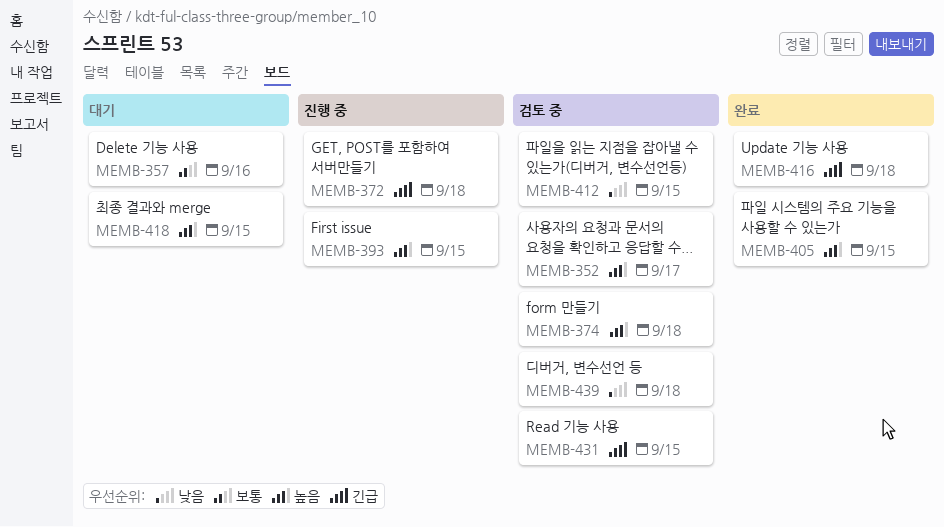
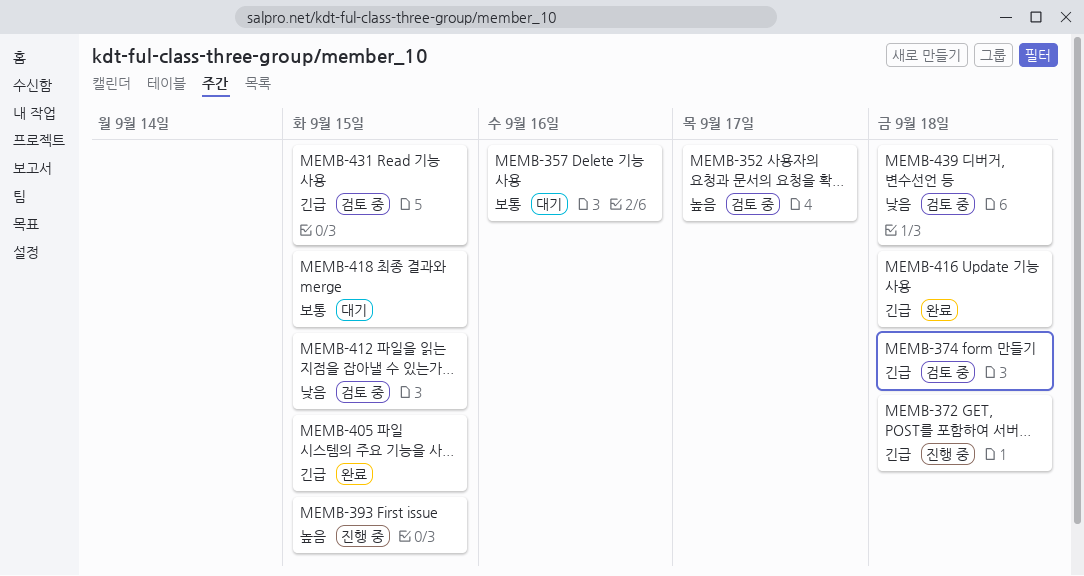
MEMB-374, priority: 높음 -> 긴급
MEMB-405, priority: 높음 -> 긴급
MEMB-418, priority: 높음 -> 보통

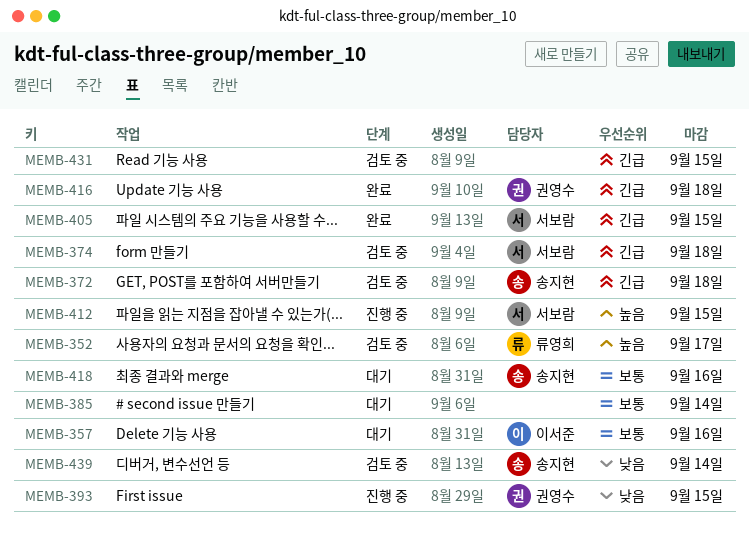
MEMB-372, status: 진행 중 -> 검토 중
MEMB-385: none -> present
MEMB-393, priority: 높음 -> 낮음
MEMB-412, status: 검토 중 -> 진행 중
MEMB-412, priority: 낮음 -> 높음
MEMB-418, due: Sep 15 -> Sep 16
MEMB-439, due: Sep 18 -> Sep 14

